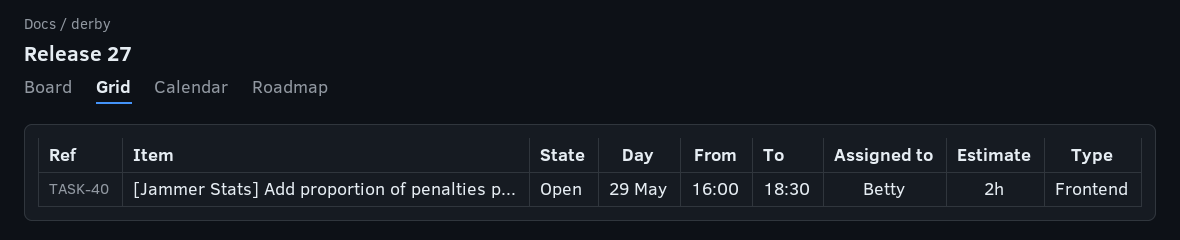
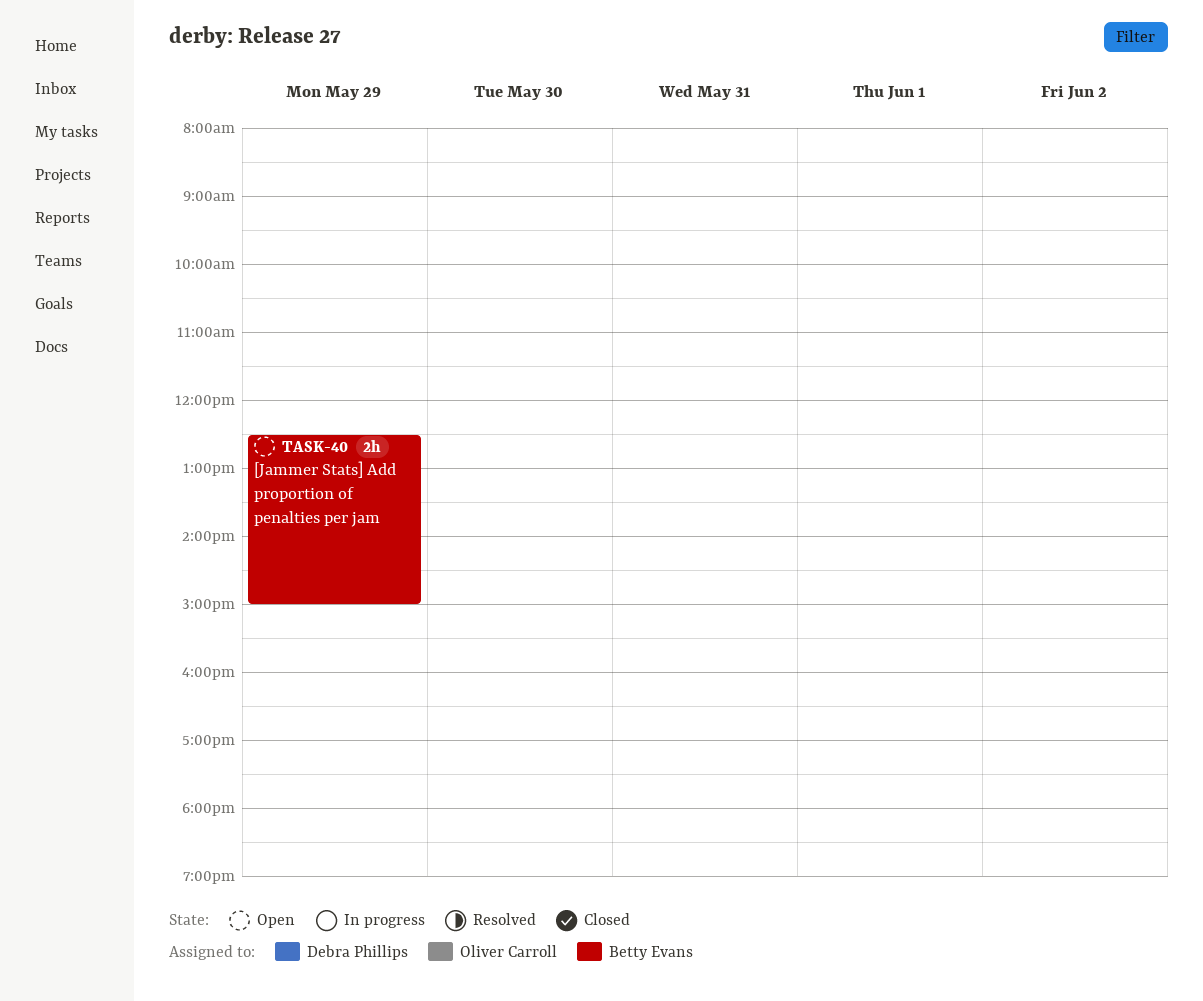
TASK-40, begins: 16:00 -> 12:30
TASK-40, ends: 18:30 -> 15:00

